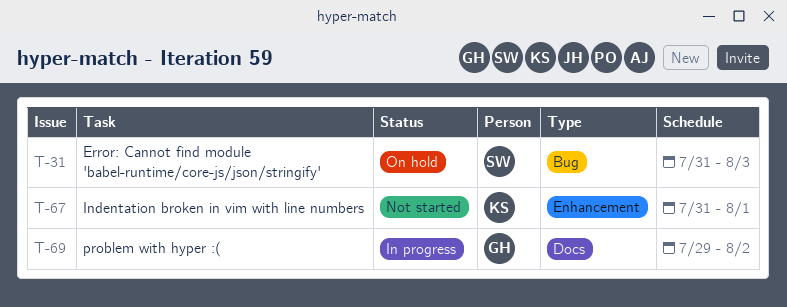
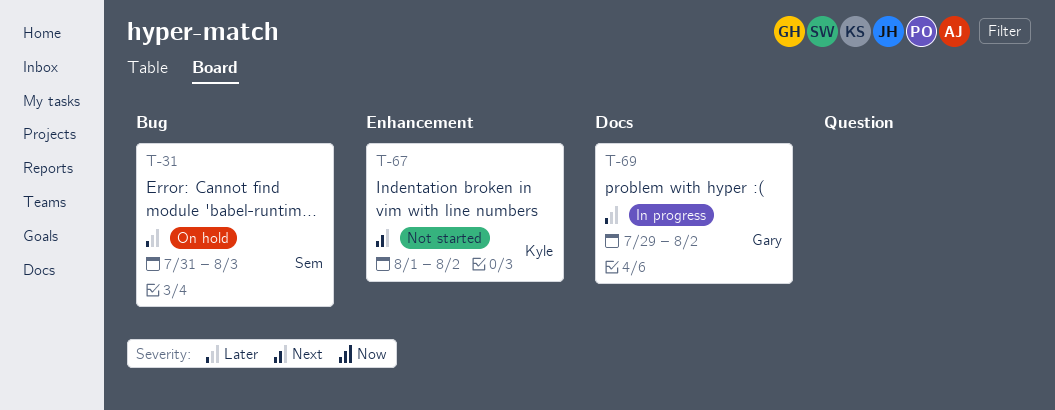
T-67, start: Jul 31 -> Aug 1
T-67, due: Aug 1 -> Aug 2

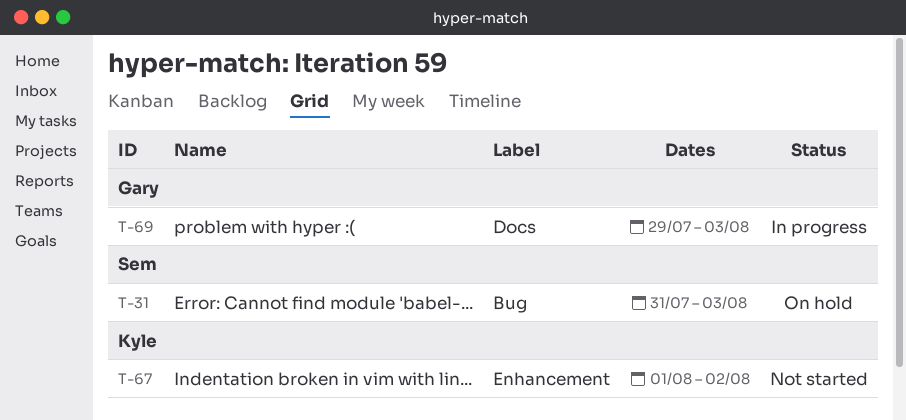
T-69, due: Aug 2 -> Aug 3

